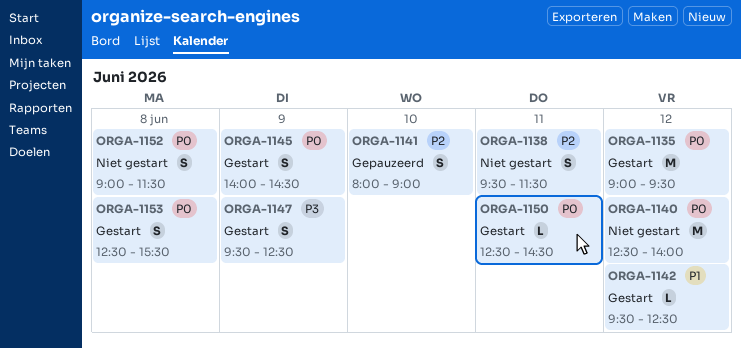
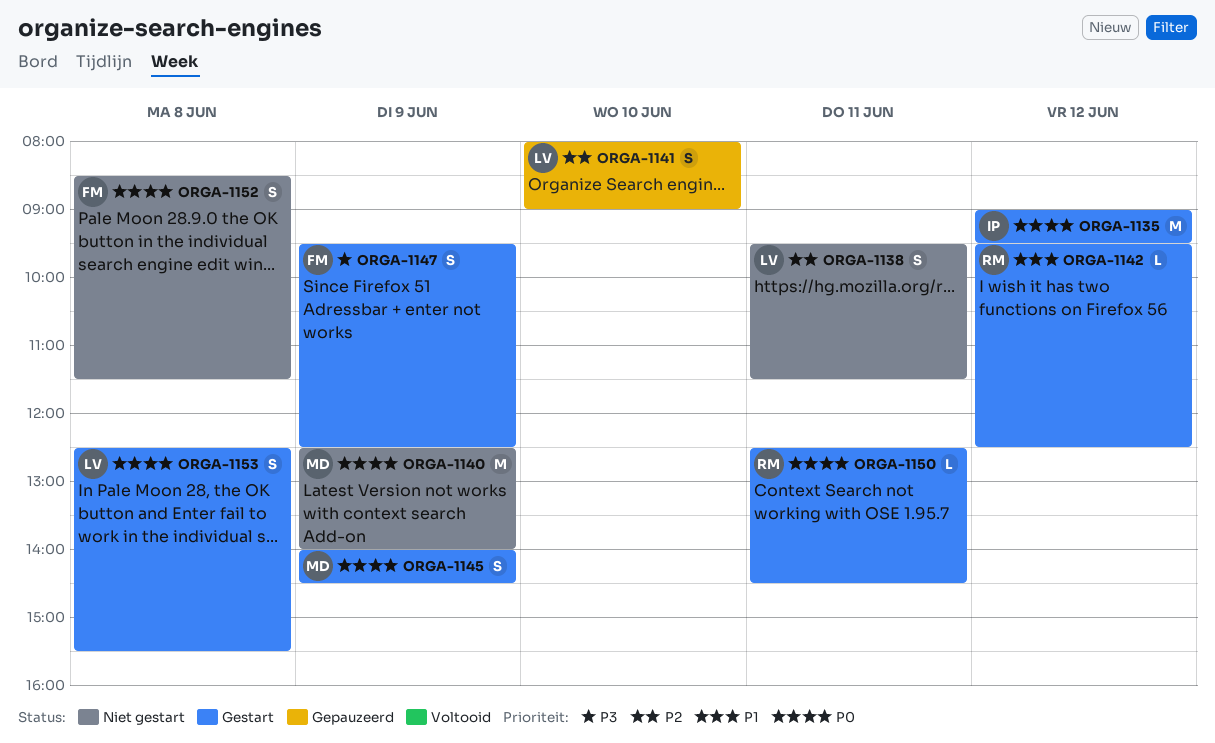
ORGA-1140, day: Jun 12 -> Jun 9
ORGA-1152, begins: 09:00 -> 08:30

